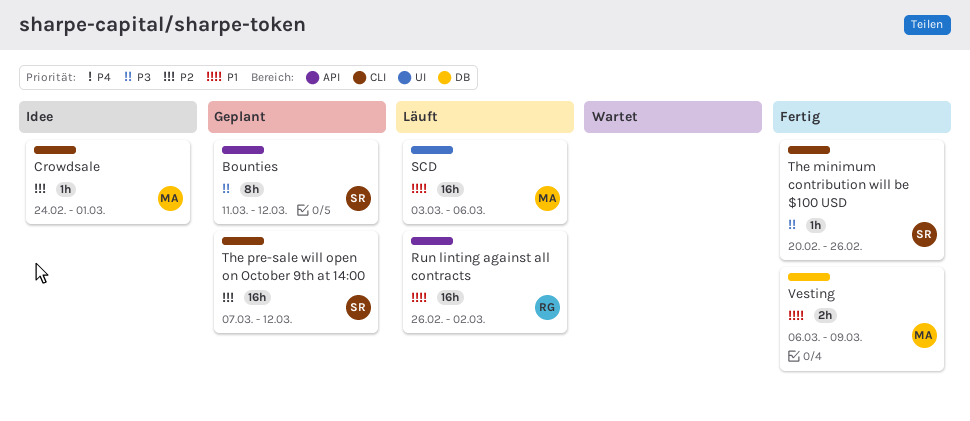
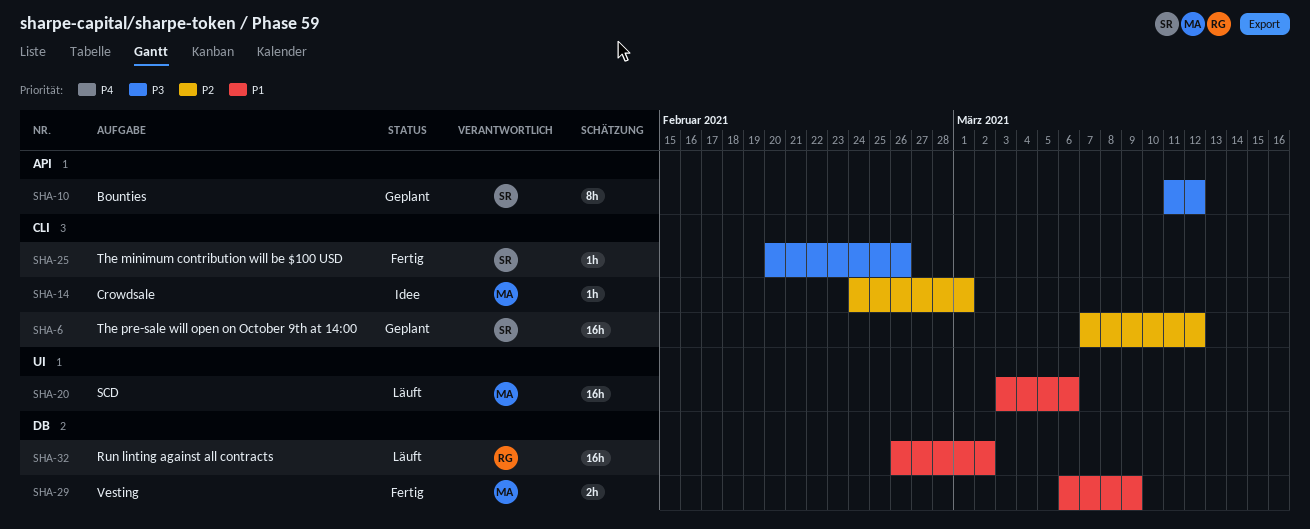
Run linting against all contracts, label: API -> DB

